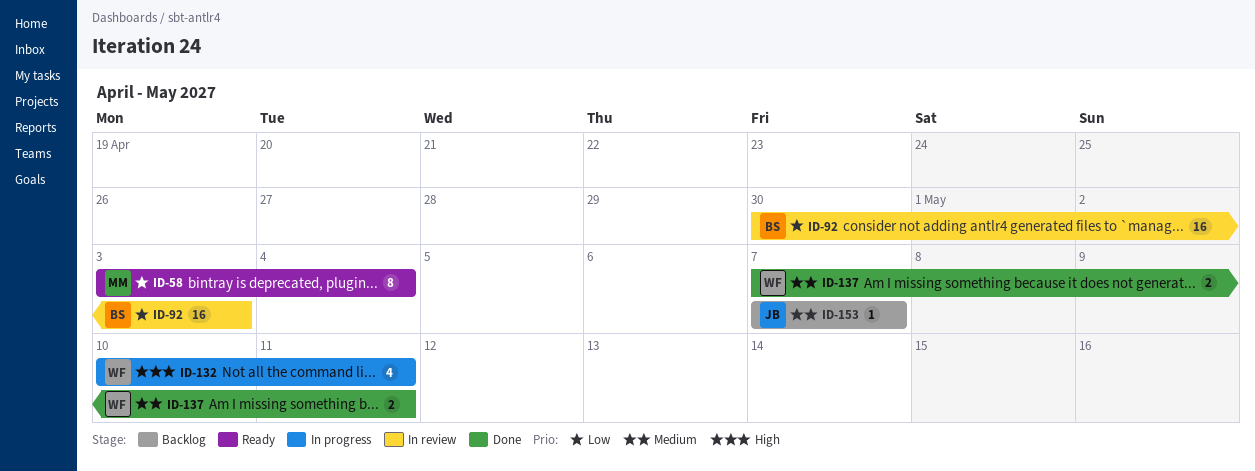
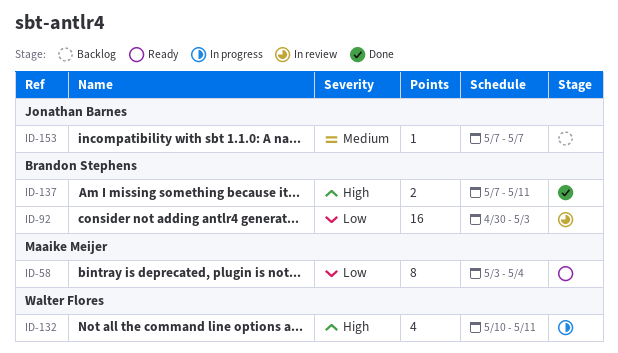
ID-137, owner: Walter Flores -> Brandon Stephens
ID-137, priority: Medium -> High

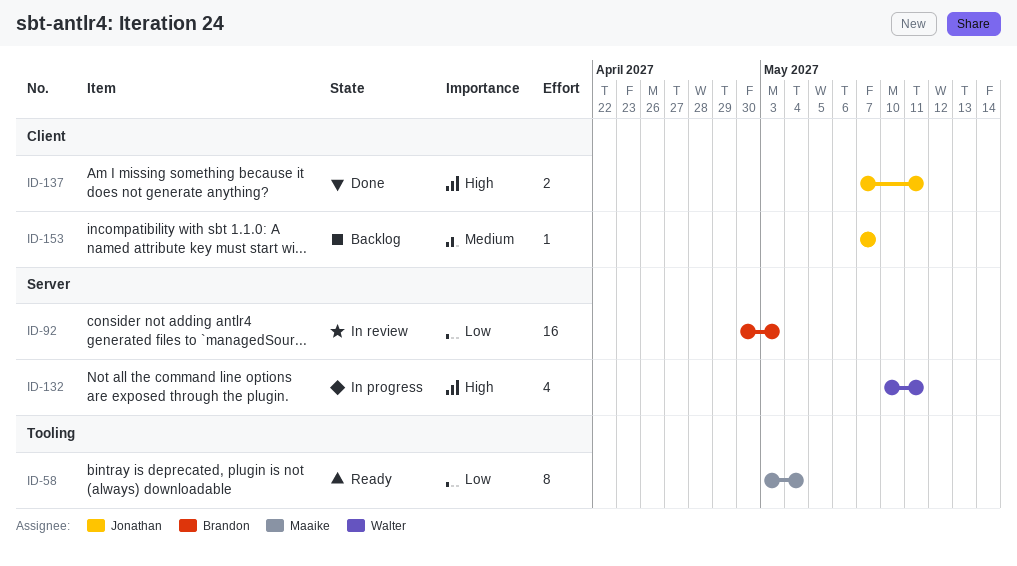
ID-137, owner: Brandon Stephens -> Jonathan Barnes

